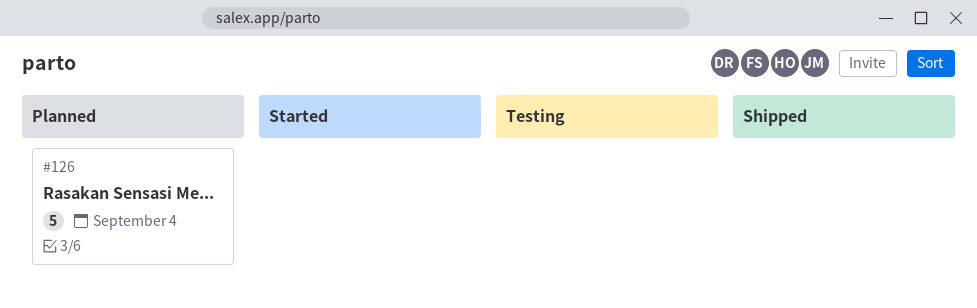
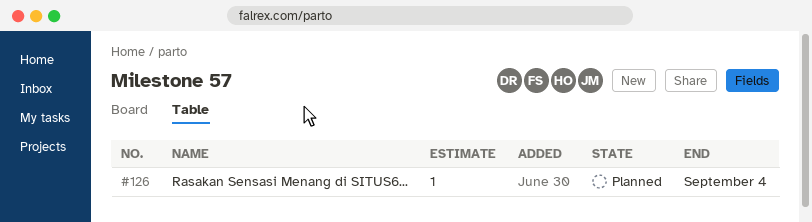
#126, estimate: 5 -> 1

